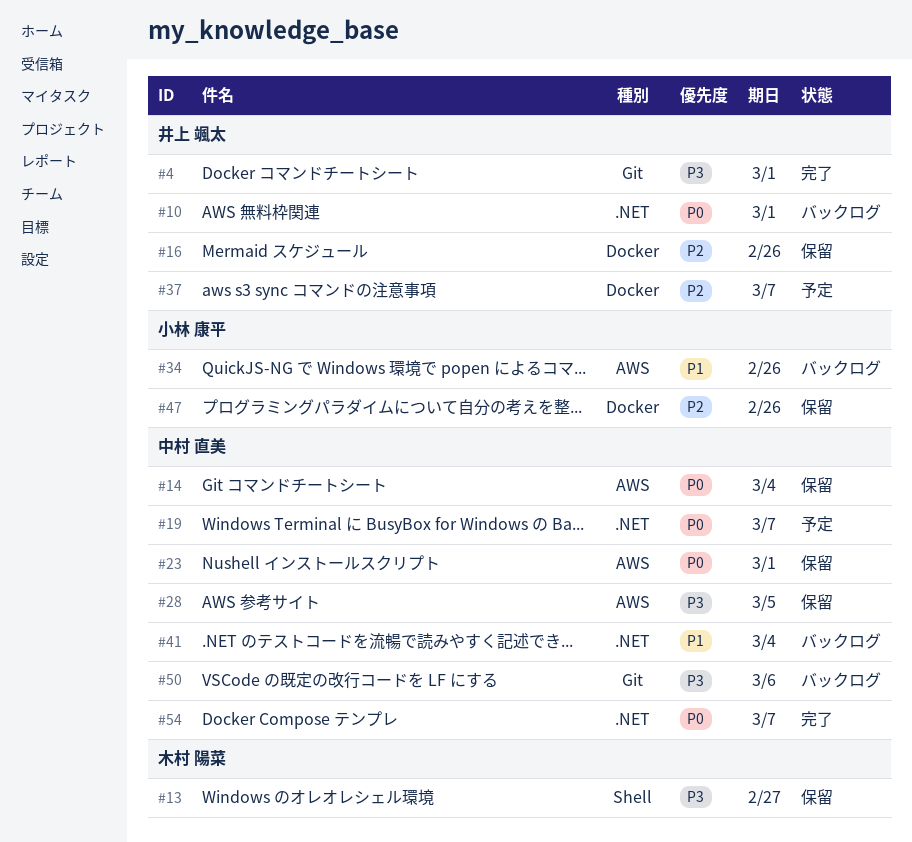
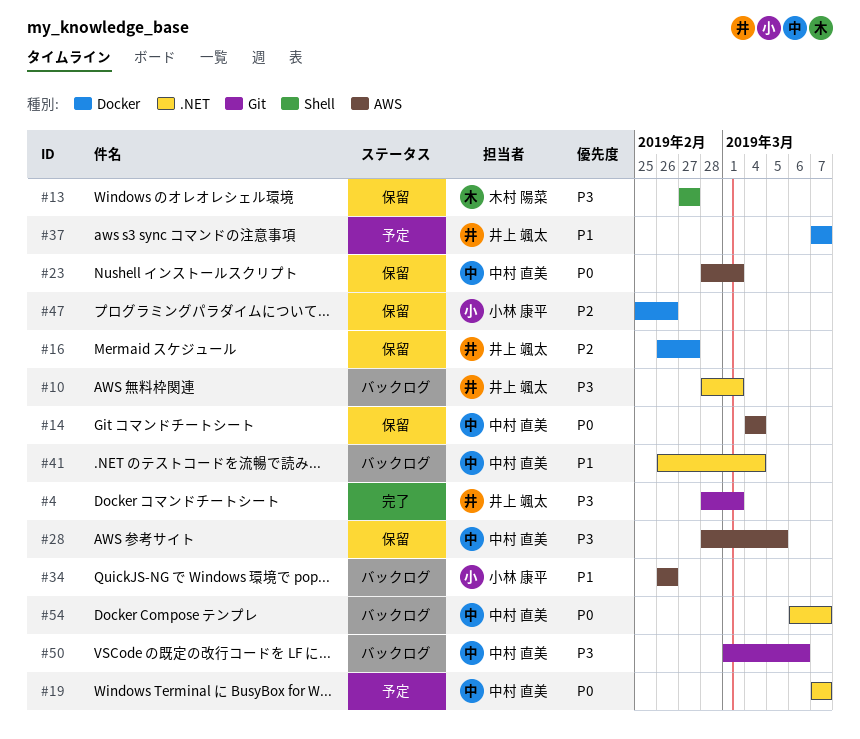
#10, priority: P0 -> P3
#16, due: Feb 26 -> Feb 27
#37, priority: P2 -> P1
#54, status: 完了 -> バックログ

